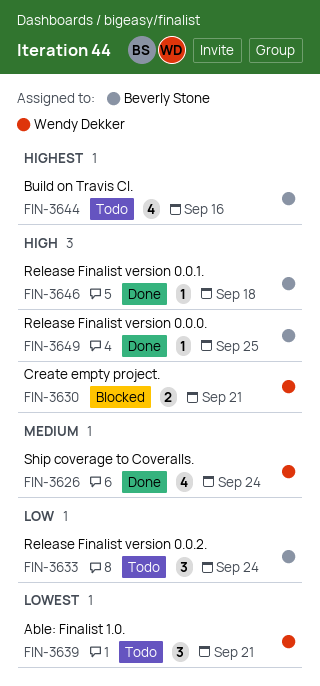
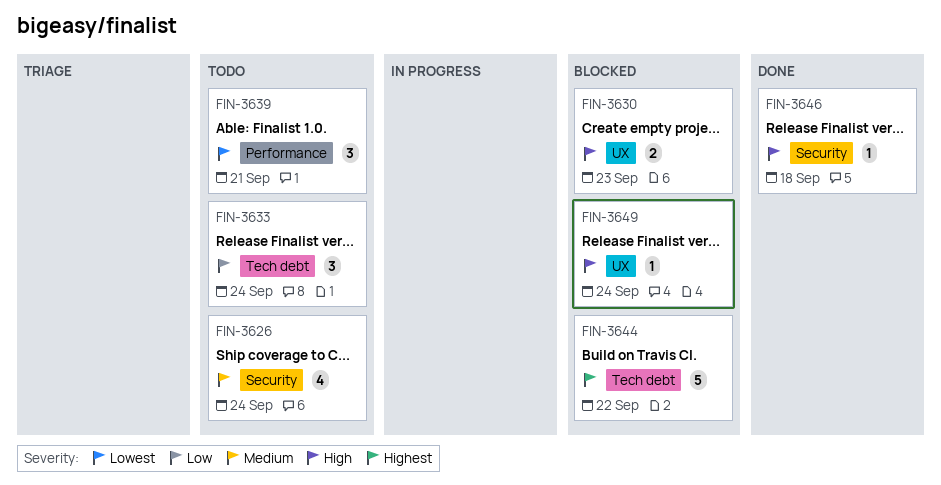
FIN-3626, status: Done -> Todo
FIN-3630, due: Sep 21 -> Sep 23
FIN-3644, status: Todo -> Blocked
FIN-3644, estimate: 4 -> 5
FIN-3644, due: Sep 16 -> Sep 22
FIN-3649, status: Done -> Blocked
FIN-3649, due: Sep 25 -> Sep 24

